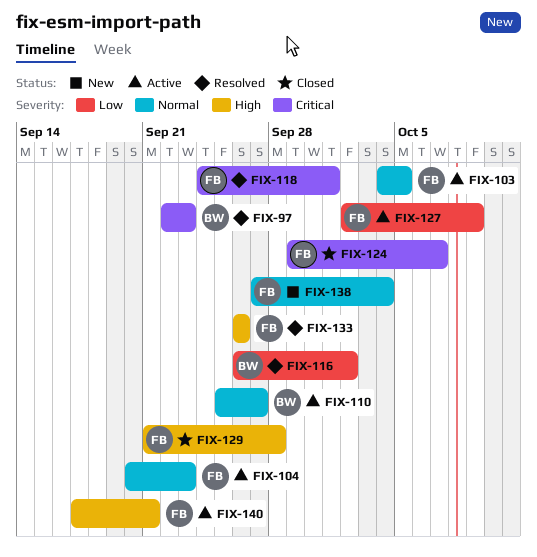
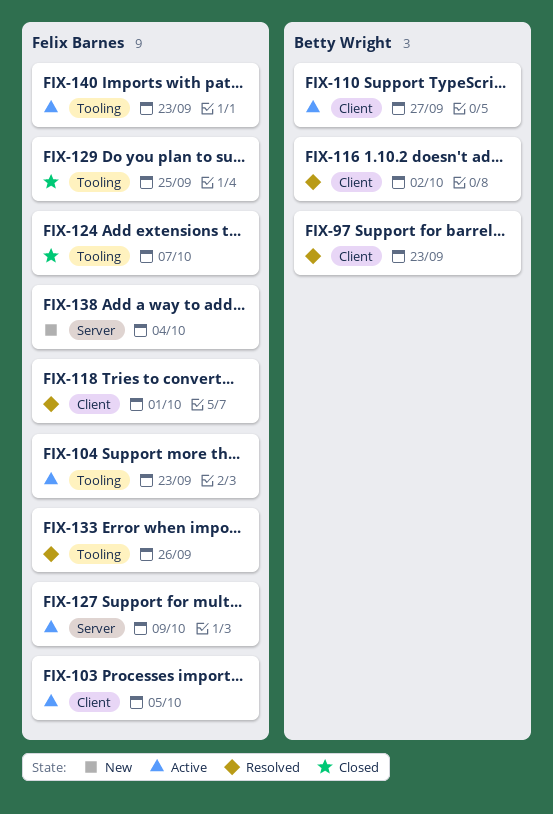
FIX-129, due: Sep 28 -> Sep 25
FIX-140, due: Sep 21 -> Sep 23

